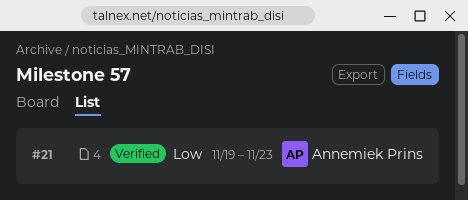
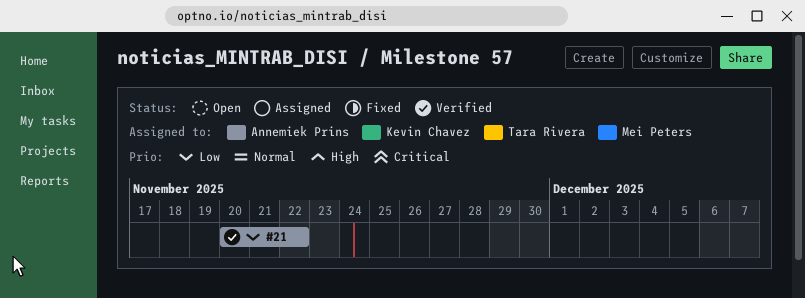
#21, start: Nov 19 -> Nov 20
#21, due: Nov 23 -> Nov 22

